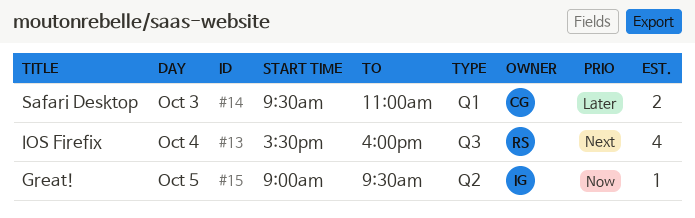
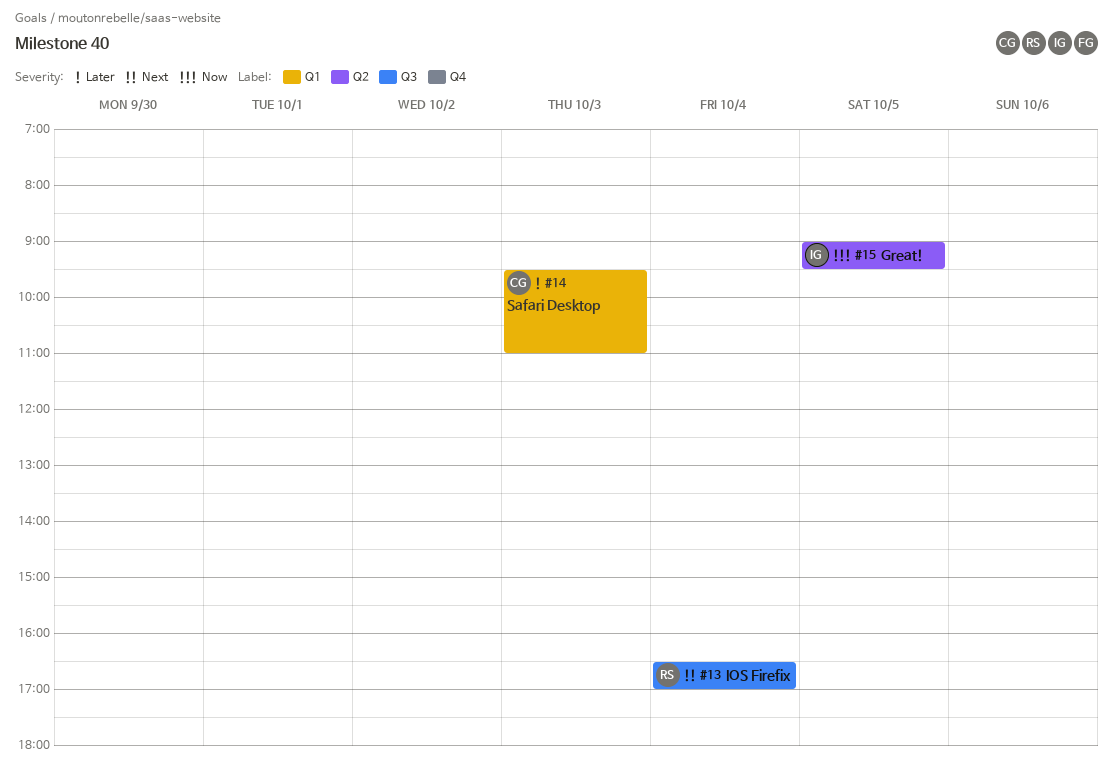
#13, begins: 15:30 -> 16:30
#13, ends: 16:00 -> 17:00

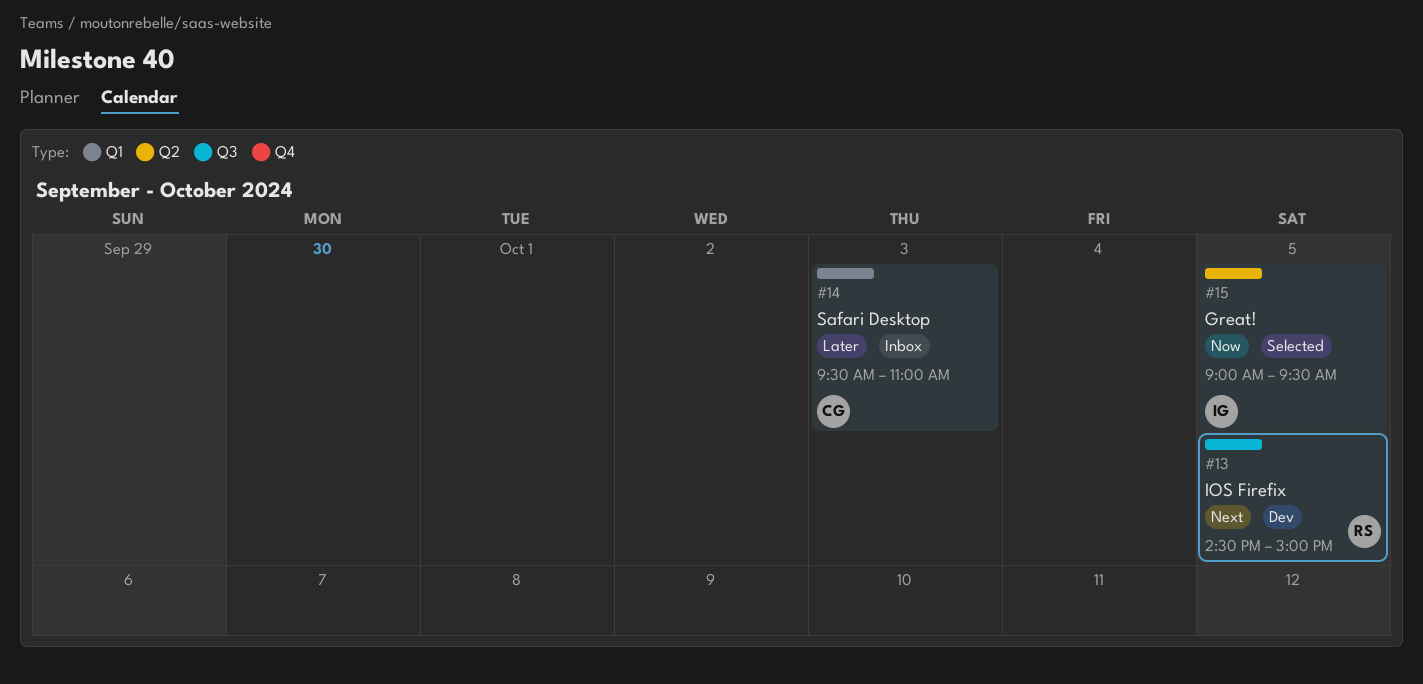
#13, day: Oct 4 -> Oct 5
#13, begins: 16:30 -> 14:30
#13, ends: 17:00 -> 15:00

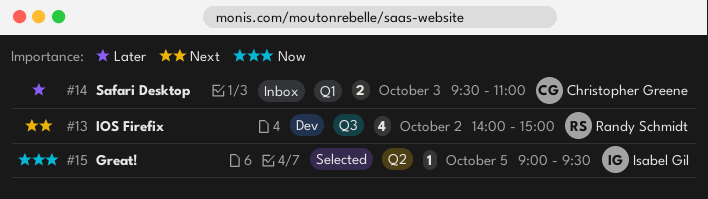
#13, day: Oct 5 -> Oct 2
#13, begins: 14:30 -> 14:00

